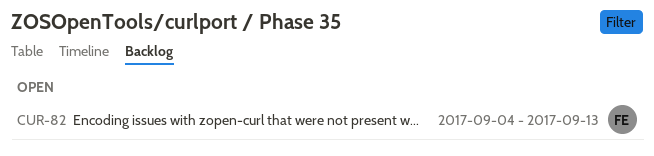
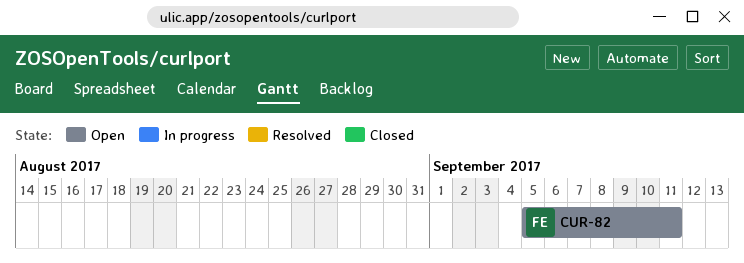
CUR-82, start: Sep 4 -> Sep 5
CUR-82, due: Sep 13 -> Sep 11

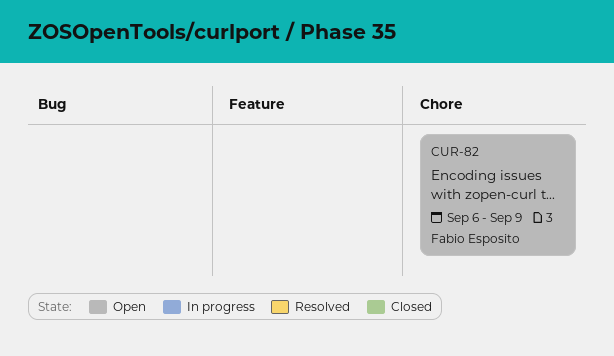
CUR-82, start: Sep 5 -> Sep 6
CUR-82, due: Sep 11 -> Sep 9

